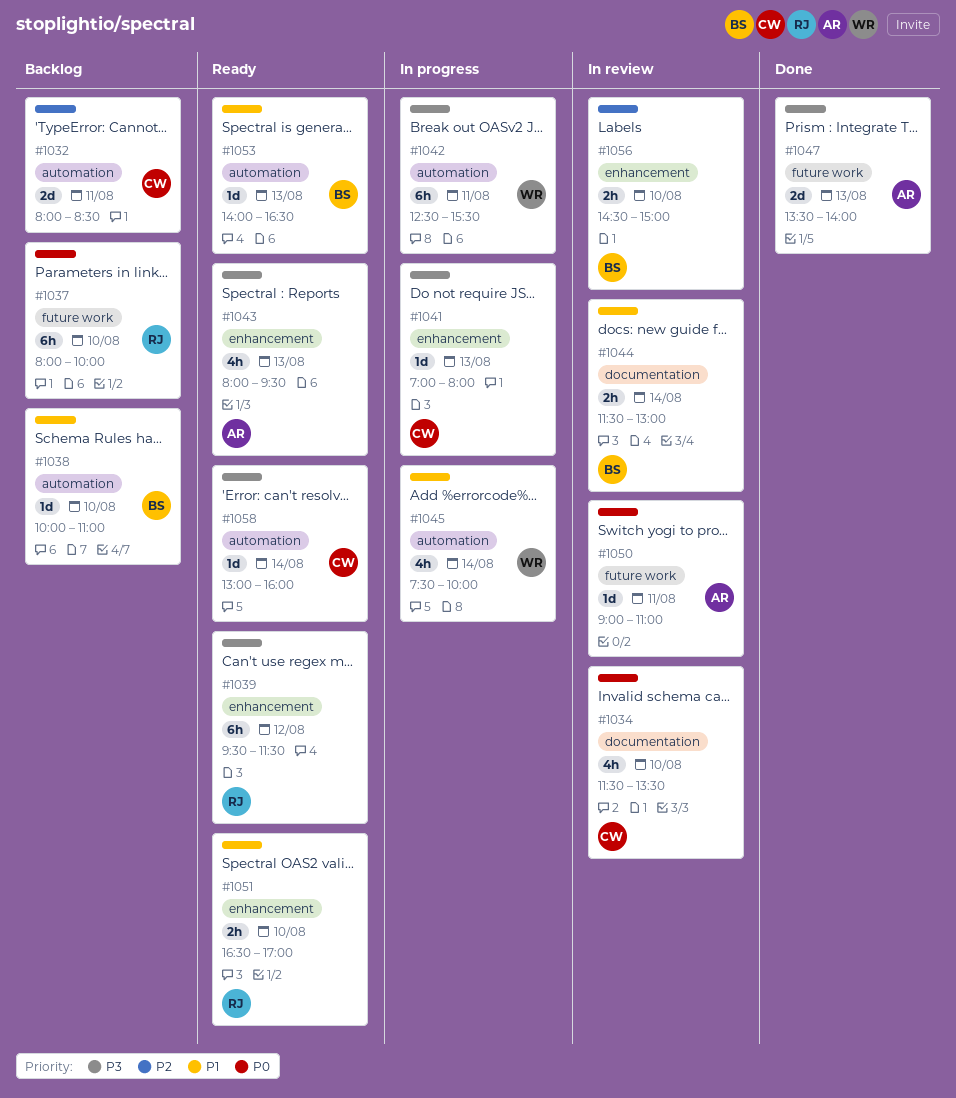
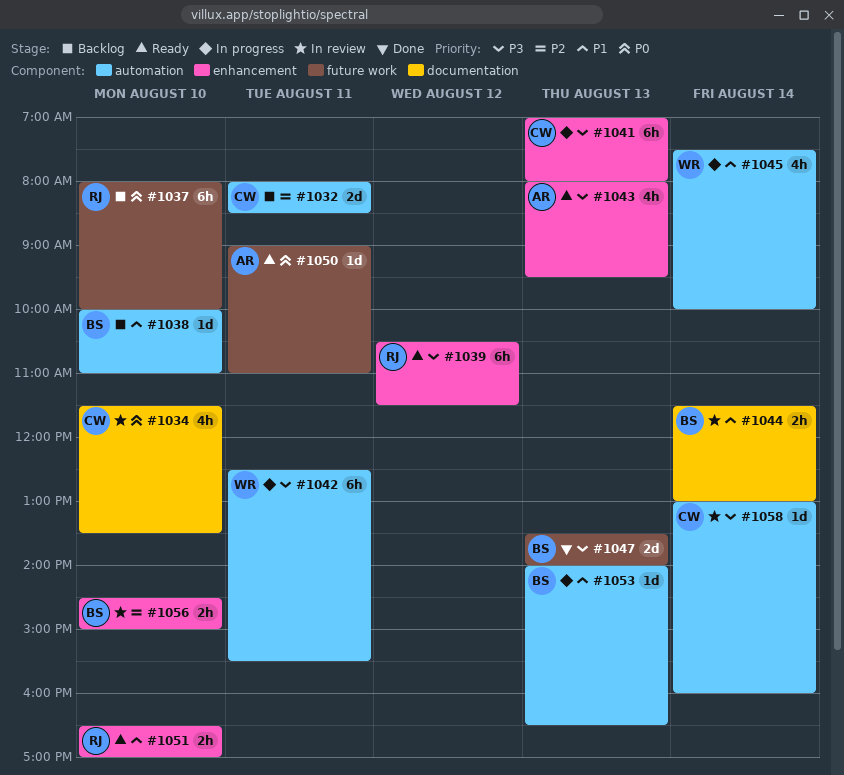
#1039, begins: 09:30 -> 10:30
#1041, estimate: 1d -> 6h
#1047, owner: AR -> BS
#1050, status: In review -> Ready
#1053, status: Ready -> In progress
#1058, status: Ready -> In review

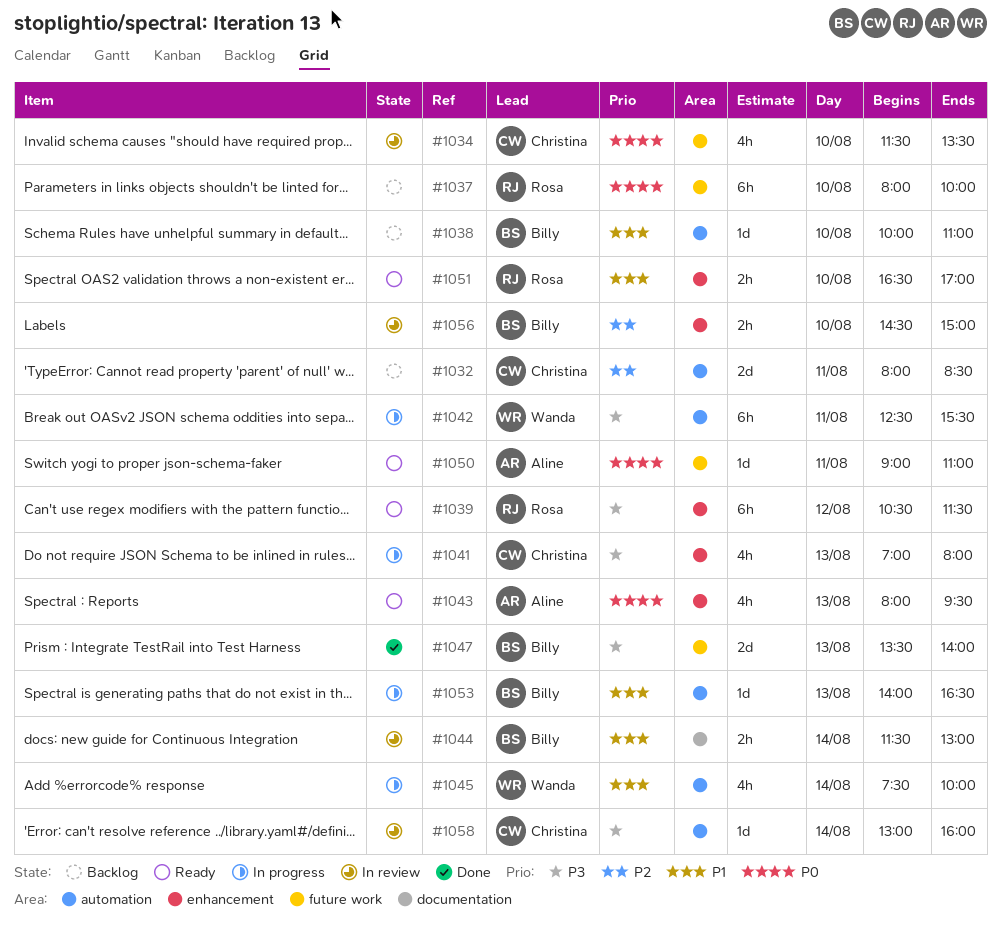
#1034, label: documentation -> future work
#1041, estimate: 6h -> 4h
#1043, priority: P3 -> P0

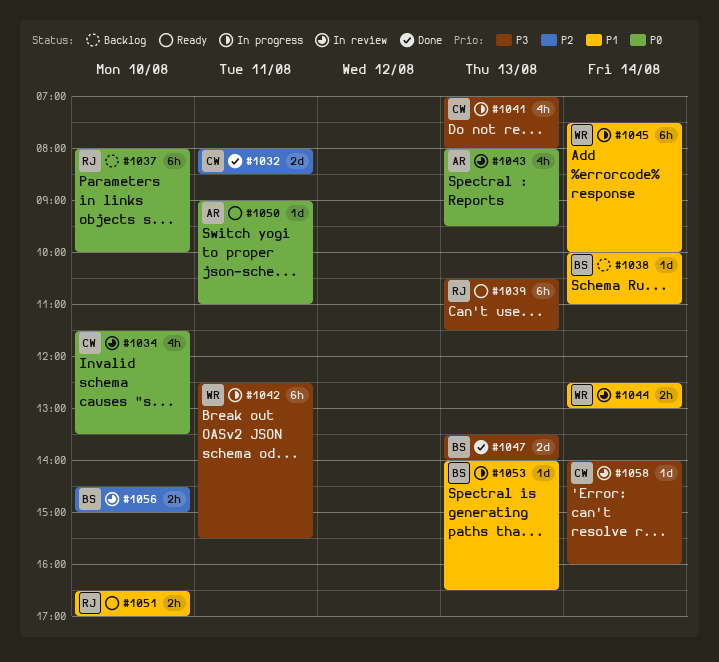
#1032, status: Backlog -> Done
#1038, day: Aug 10 -> Aug 14
#1039, day: Aug 12 -> Aug 13
#1043, status: Ready -> In review
#1044, owner: Billy -> Wanda
#1044, begins: 11:30 -> 12:30
#1045, estimate: 4h -> 6h
#1058, begins: 13:00 -> 14:00

